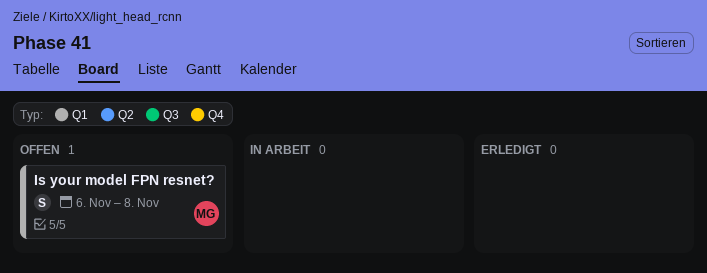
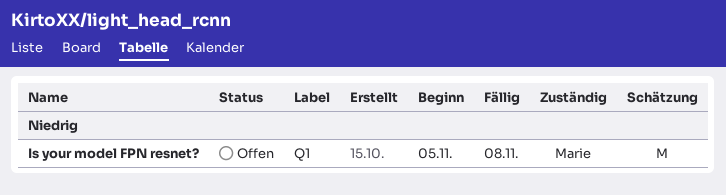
Is your model FPN resnet?, estimate: S -> M
Is your model FPN resnet?, start: Nov 6 -> Nov 5

